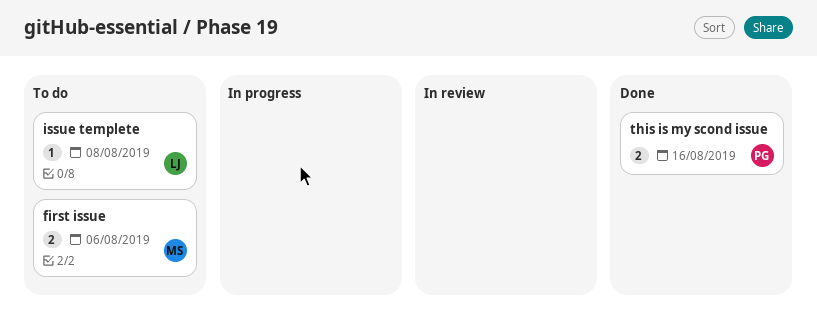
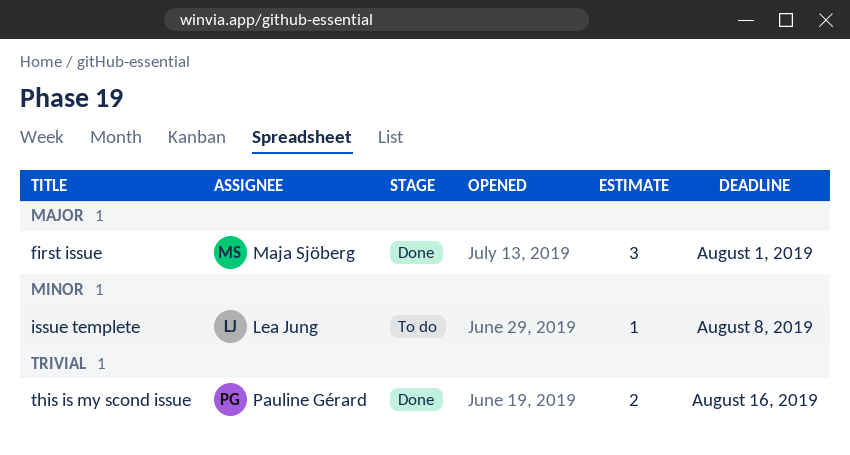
first issue, status: To do -> Done
first issue, estimate: 2 -> 3
first issue, due: Aug 6 -> Aug 1

